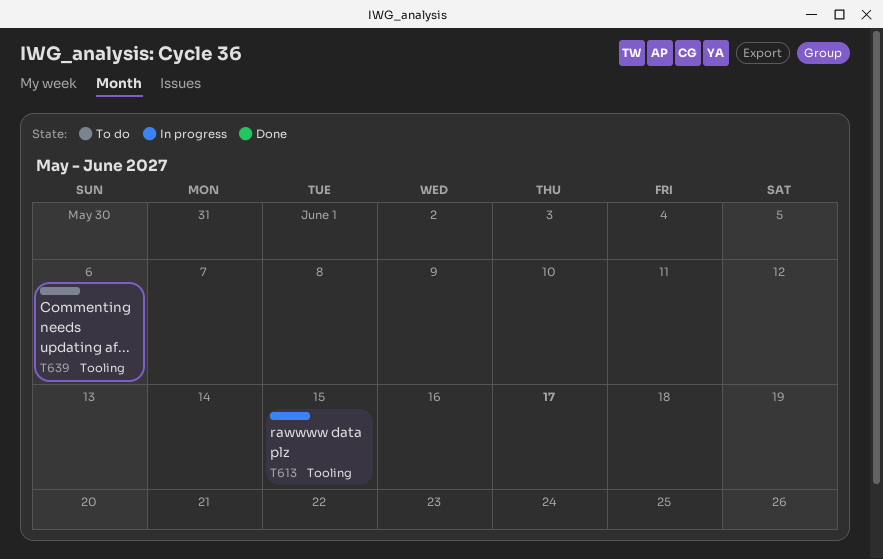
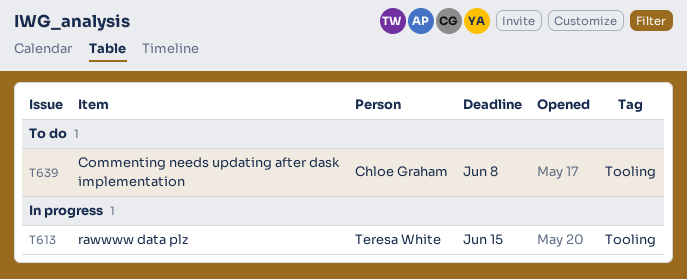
T639, due: Jun 6 -> Jun 8

